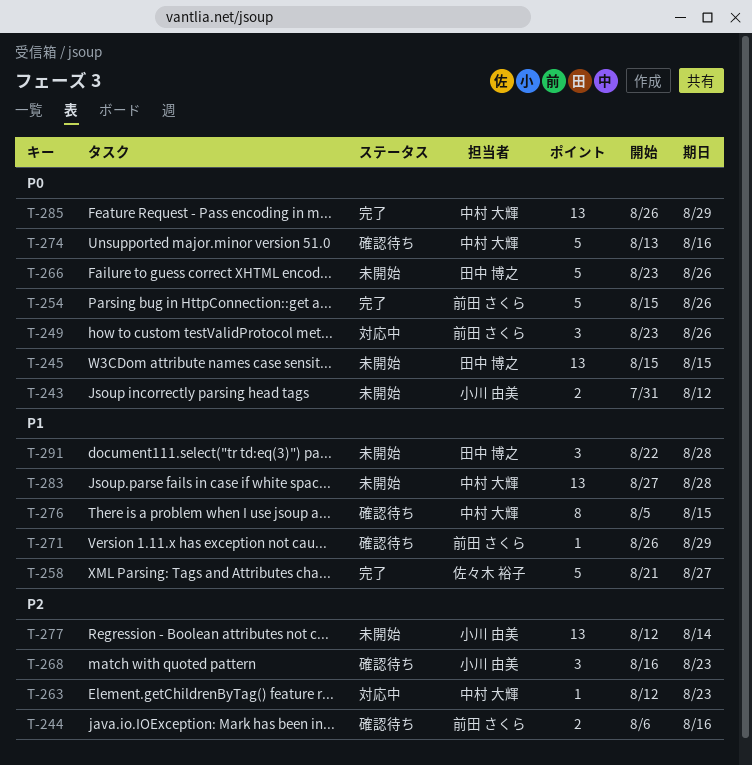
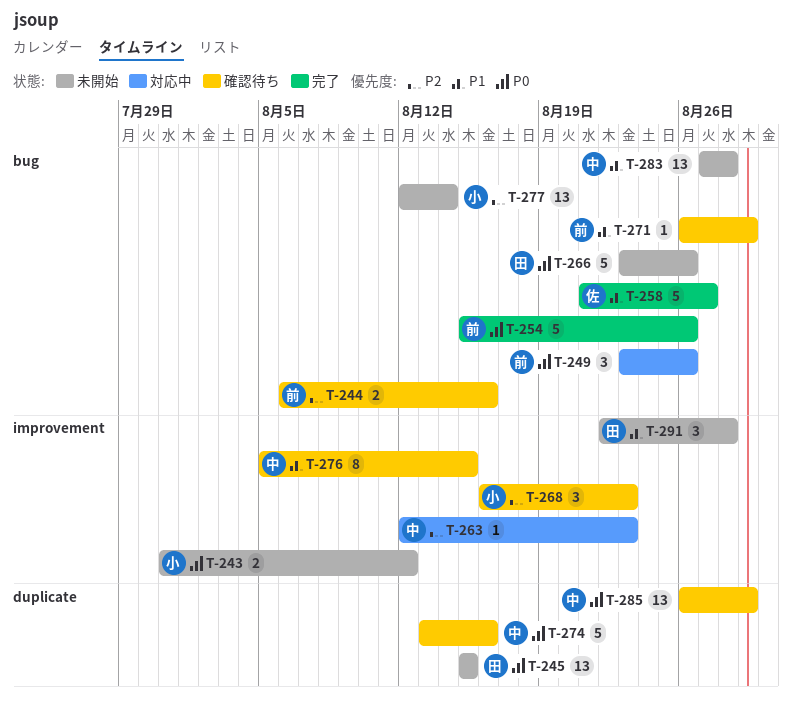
T-285, status: 完了 -> 確認待ち

